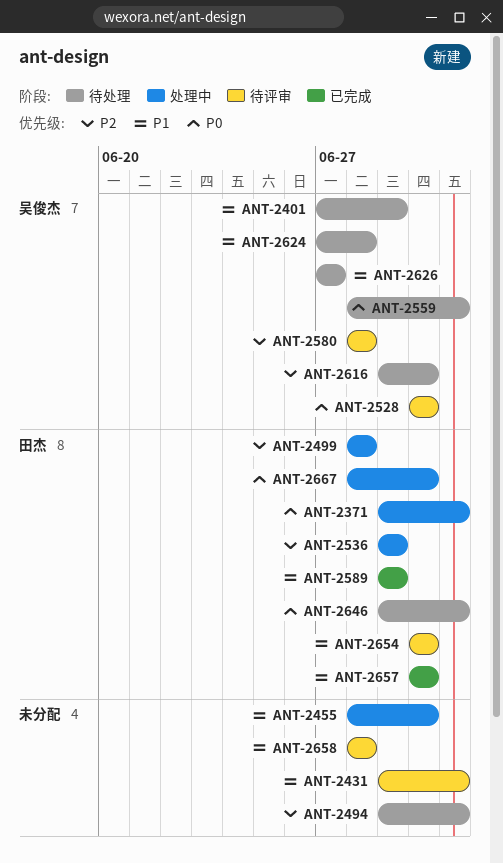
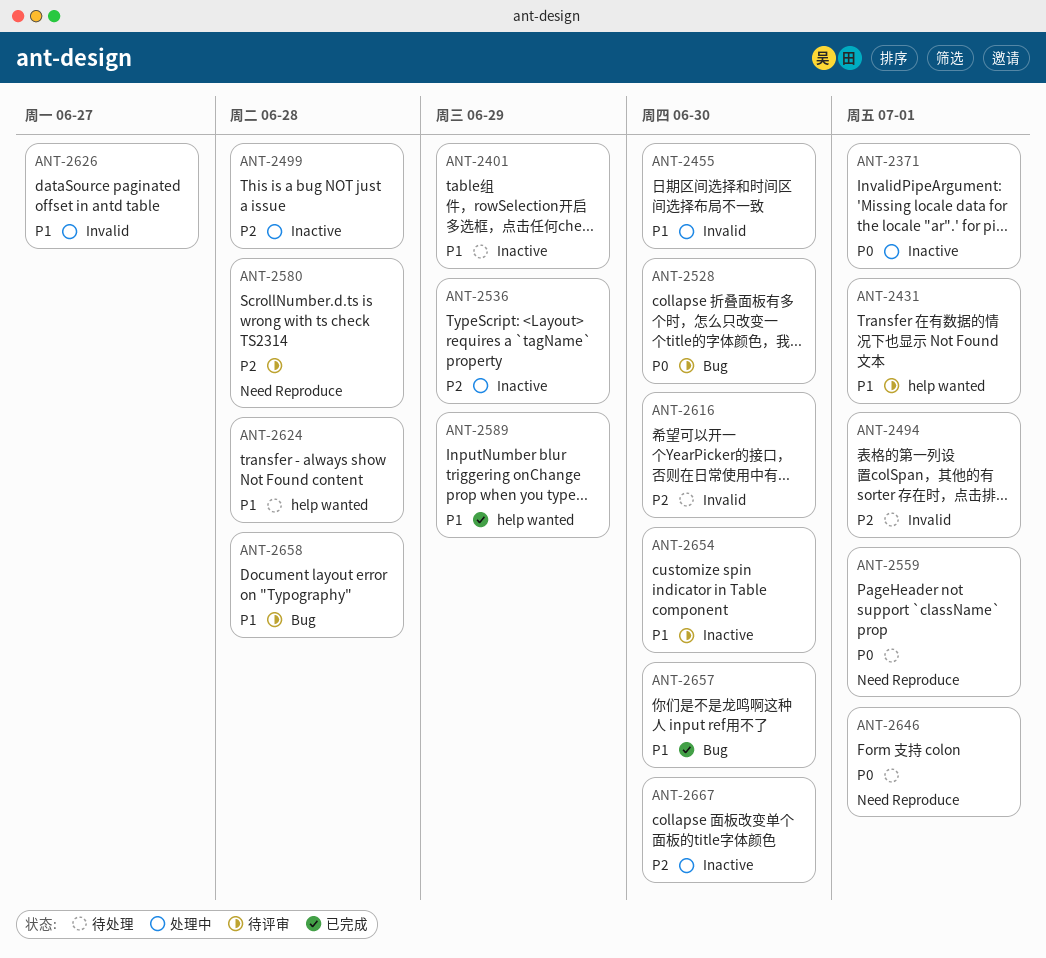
ANT-2626, status: 待处理 -> 处理中
ANT-2667, priority: P0 -> P2

